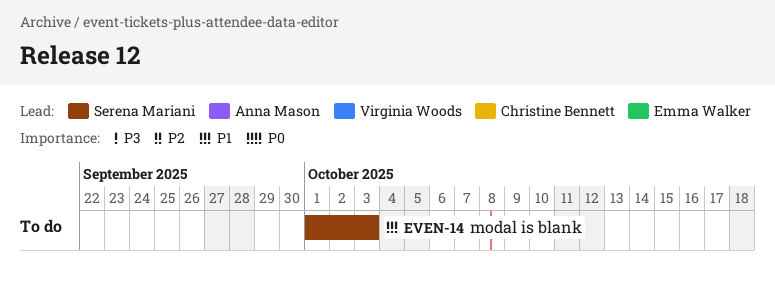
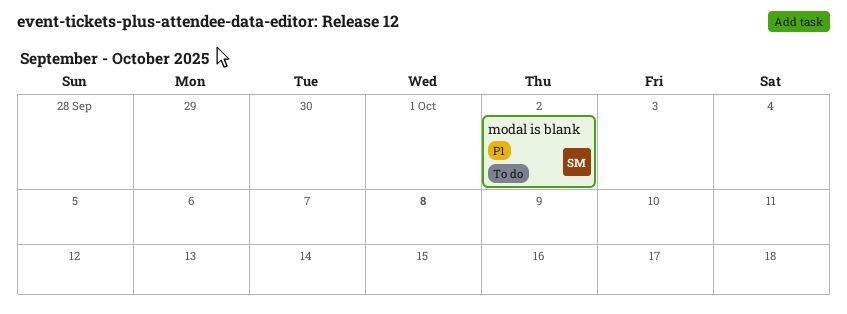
modal is blank, due: Oct 3 -> Oct 2

